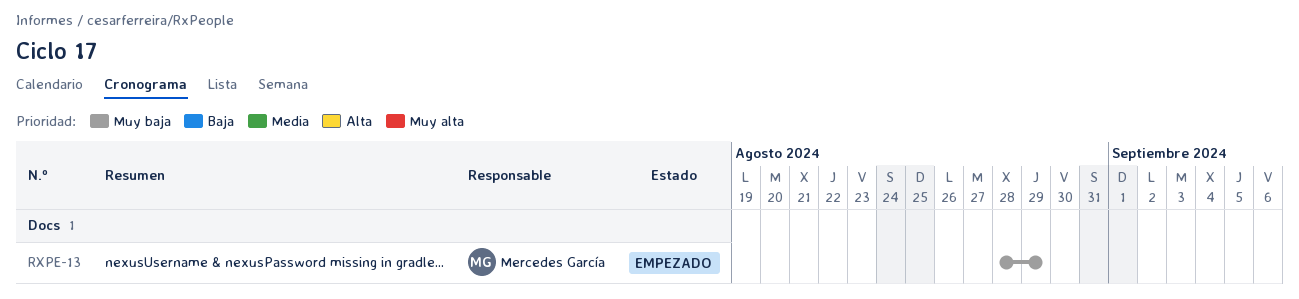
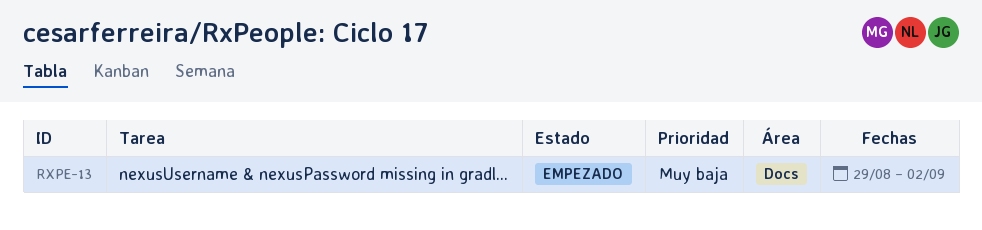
RXPE-13, start: Aug 28 -> Aug 29
RXPE-13, due: Aug 29 -> Sep 2

